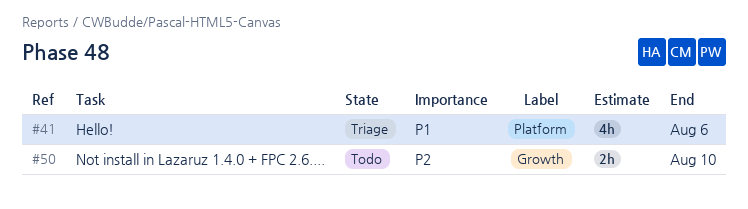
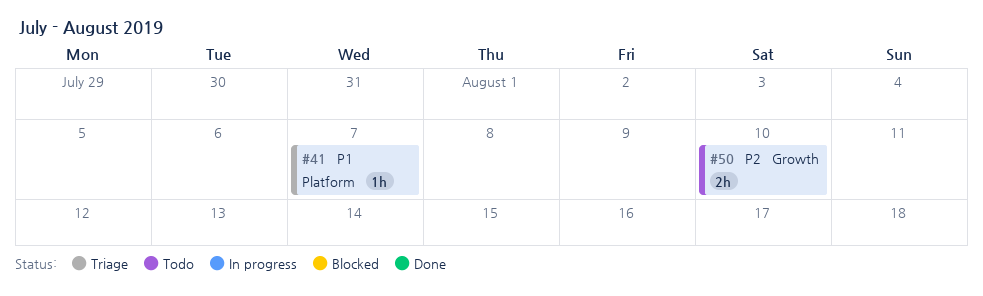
#41, estimate: 4h -> 1h
#41, due: Aug 6 -> Aug 7

